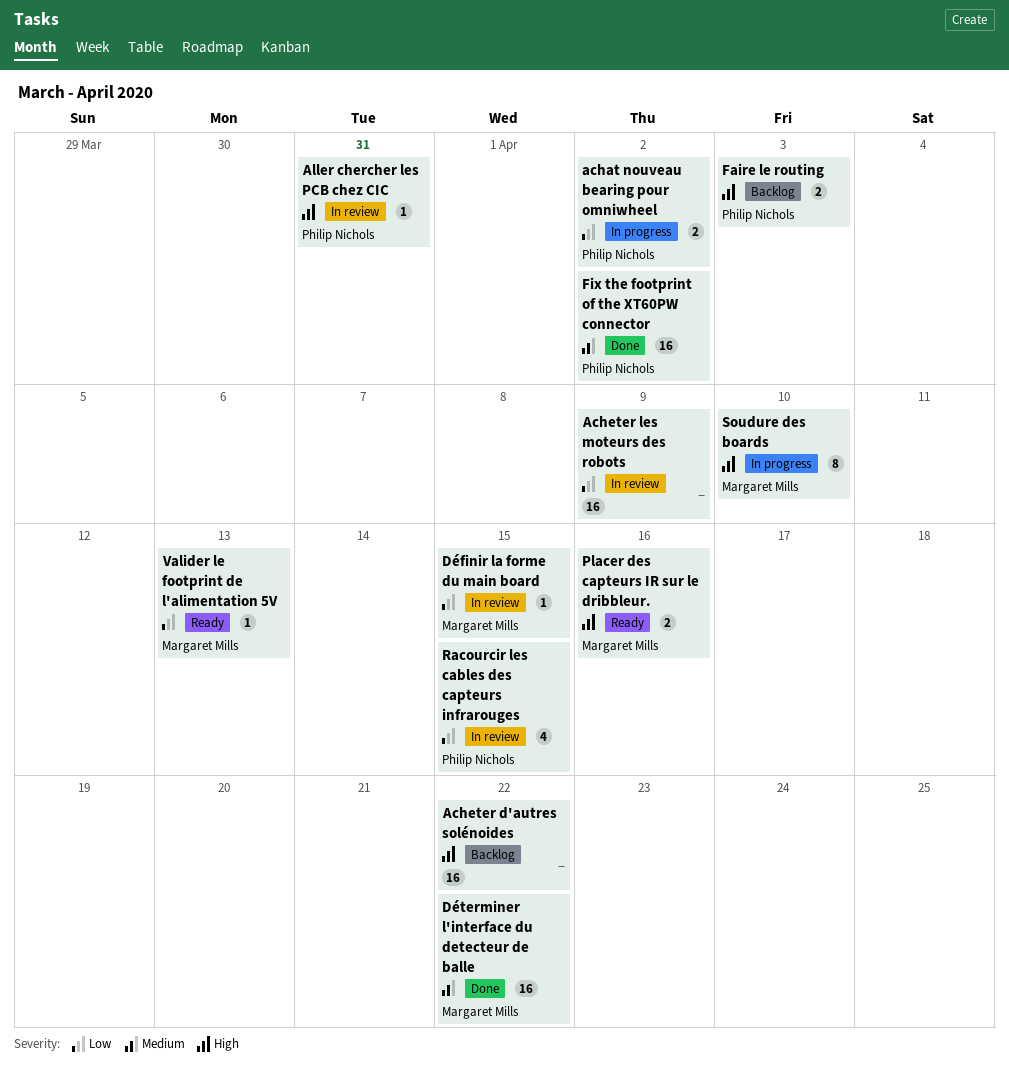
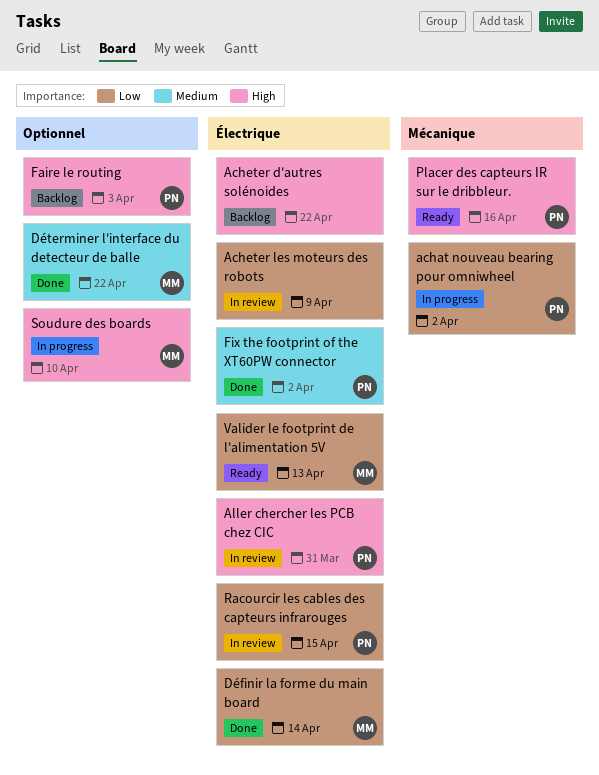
Définir la forme du main board, status: In review -> Done
Définir la forme du main board, due: Apr 15 -> Apr 14
Placer des capteurs IR sur le dribbleur., owner: Margaret Mills -> Philip Nichols

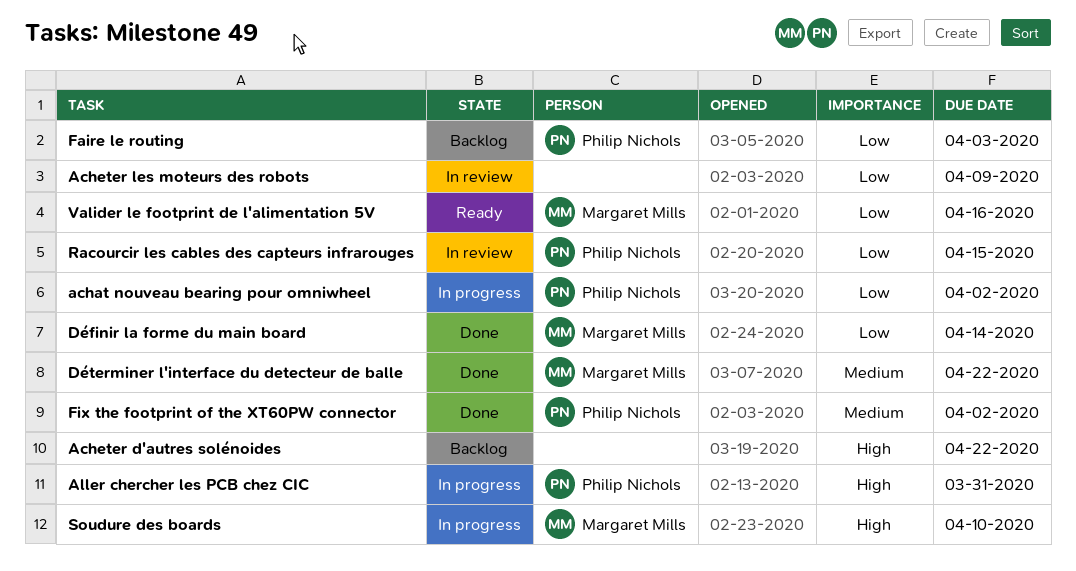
Aller chercher les PCB chez CIC, status: In review -> In progress
Faire le routing, priority: High -> Low
Placer des capteurs IR sur le dribbleur.: present -> none
Valider le footprint de l'alimentation 5V, due: Apr 13 -> Apr 16

